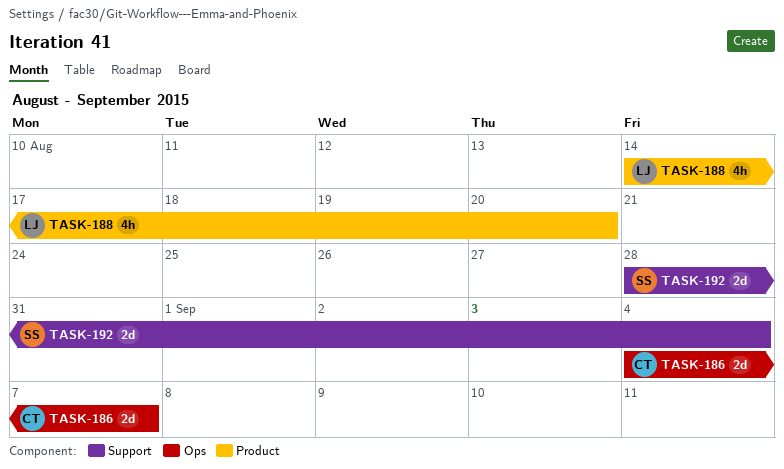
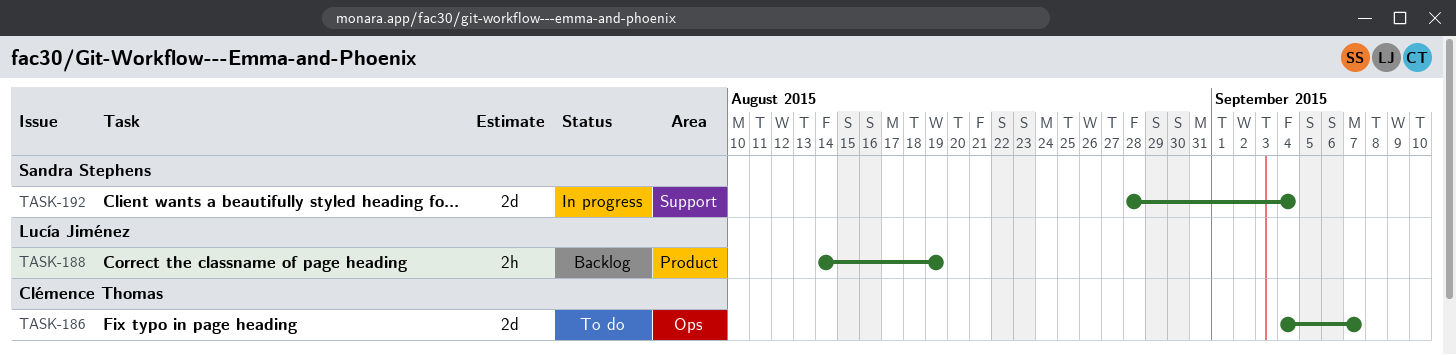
TASK-188, estimate: 4h -> 2h
TASK-188, due: Aug 20 -> Aug 19

